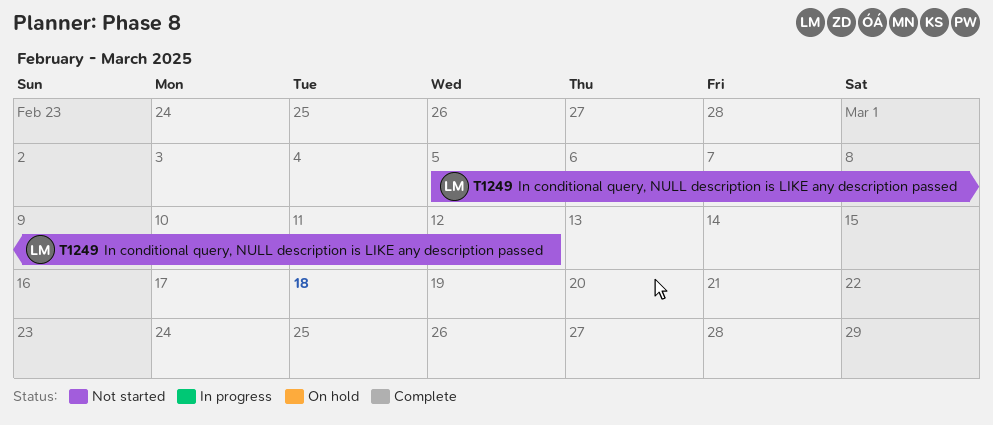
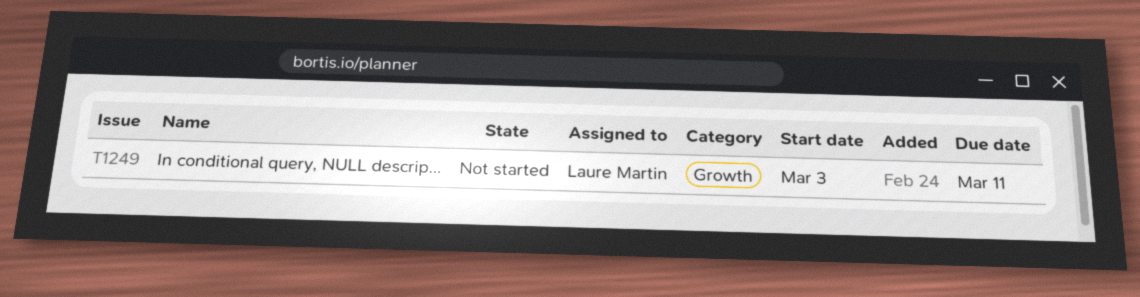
T1249, start: Mar 5 -> Mar 3
T1249, due: Mar 12 -> Mar 11

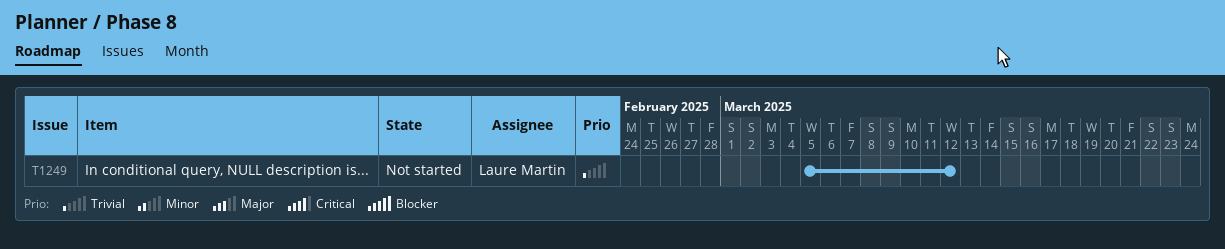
T1249, start: Mar 3 -> Mar 5
T1249, due: Mar 11 -> Mar 12

